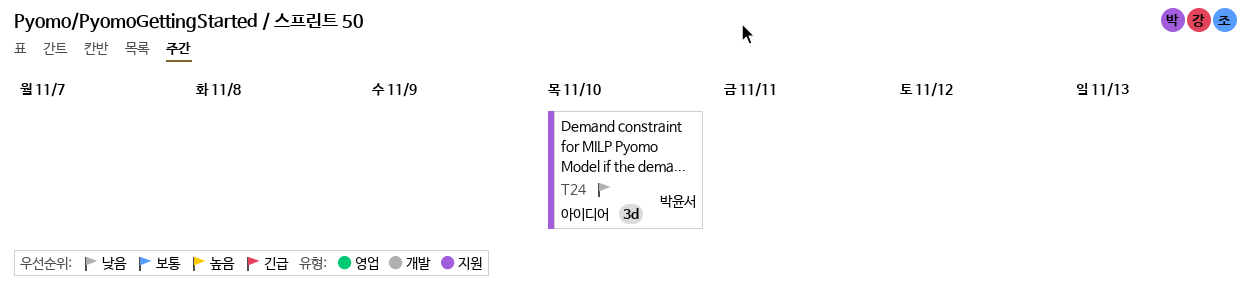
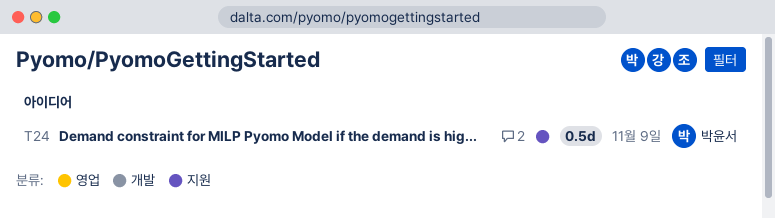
T24, estimate: 3d -> 0.5d
T24, due: Nov 10 -> Nov 9

